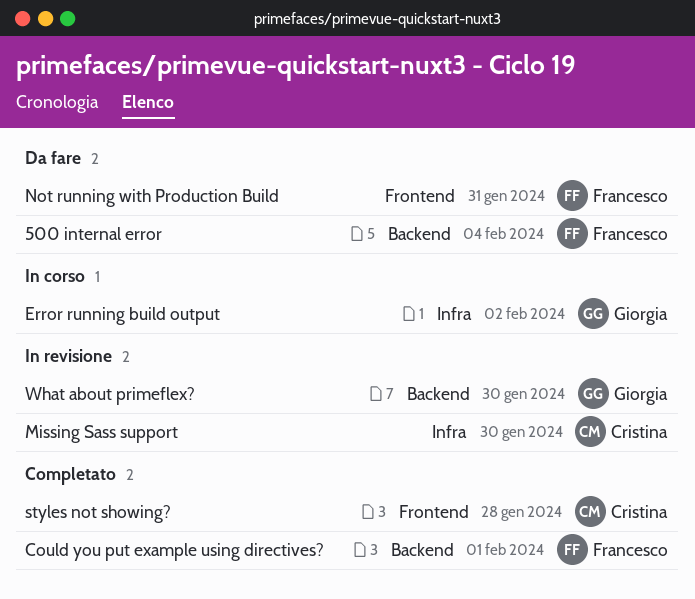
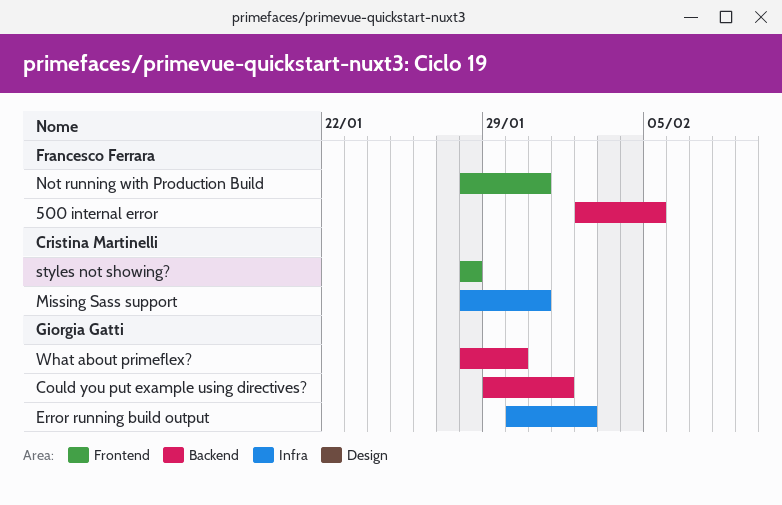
500 internal error, due: Feb 4 -> Feb 5
Could you put example using directives?, owner: Francesco Ferrara -> Giorgia Gatti
Missing Sass support, due: Jan 30 -> Jan 31

